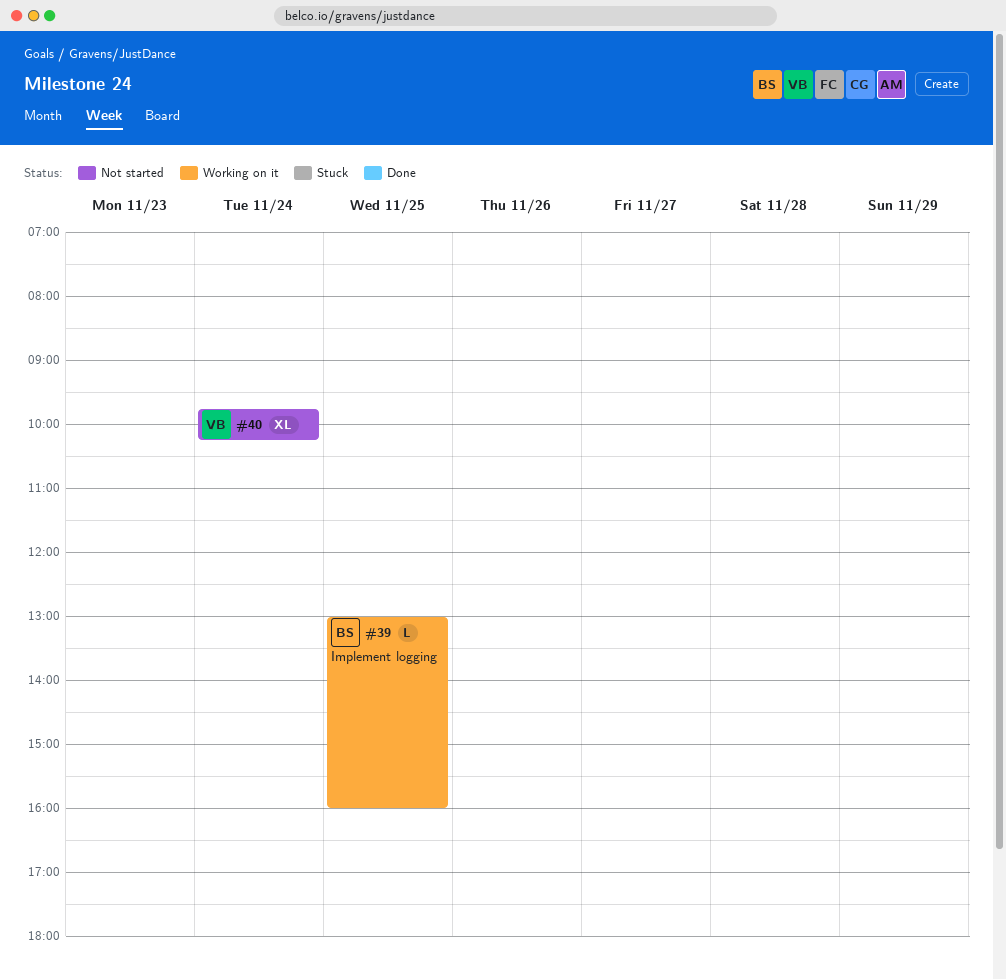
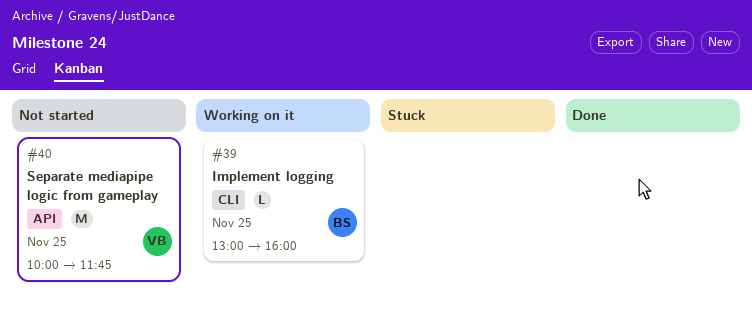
#40, estimate: XL -> M
#40, day: Nov 24 -> Nov 25
#40, begins: 09:45 -> 10:00
#40, ends: 10:15 -> 11:45

